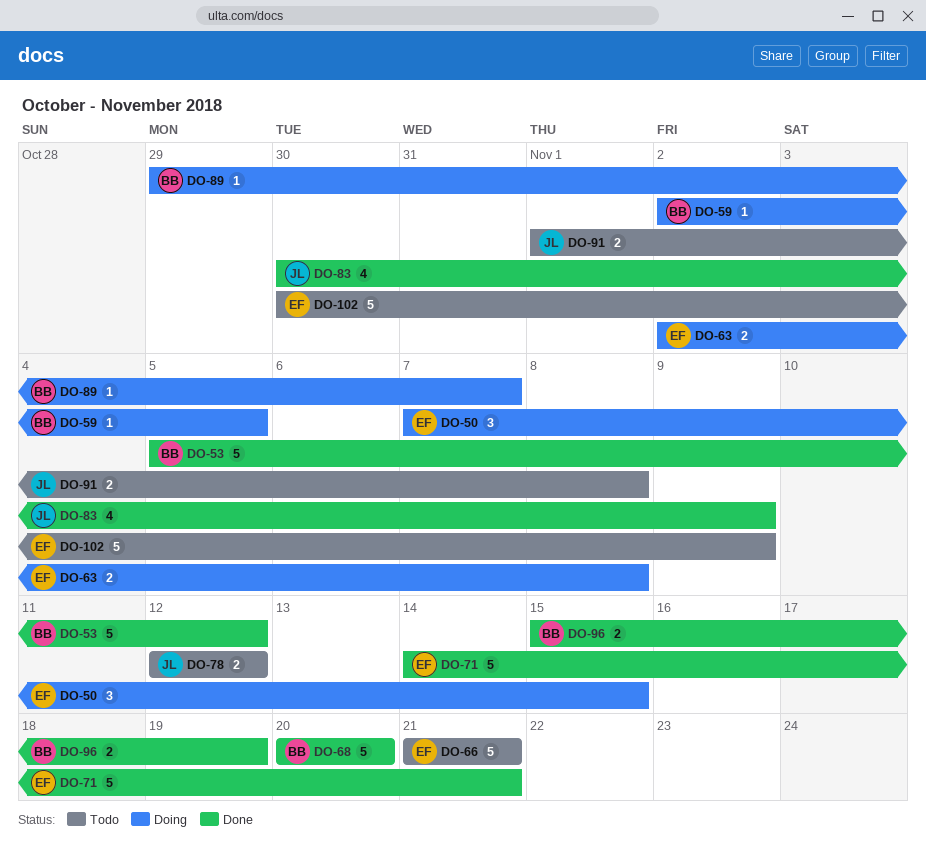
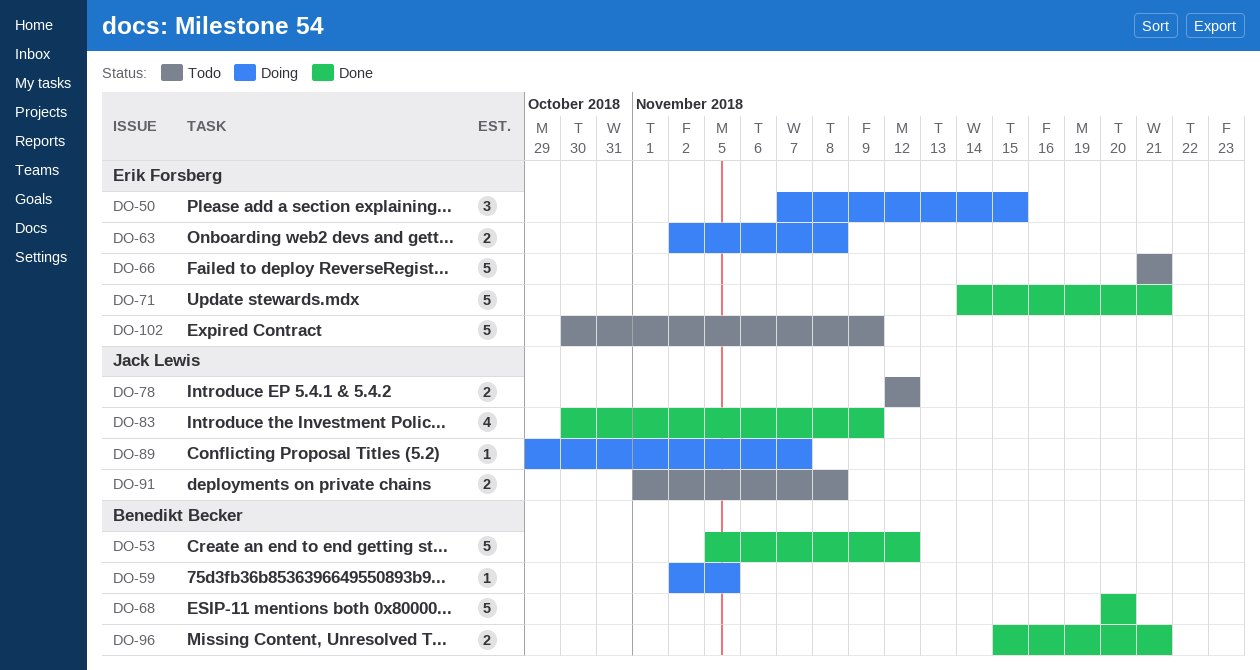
DO-89, owner: Benedikt Becker -> Jack Lewis
DO-96, due: Nov 19 -> Nov 21

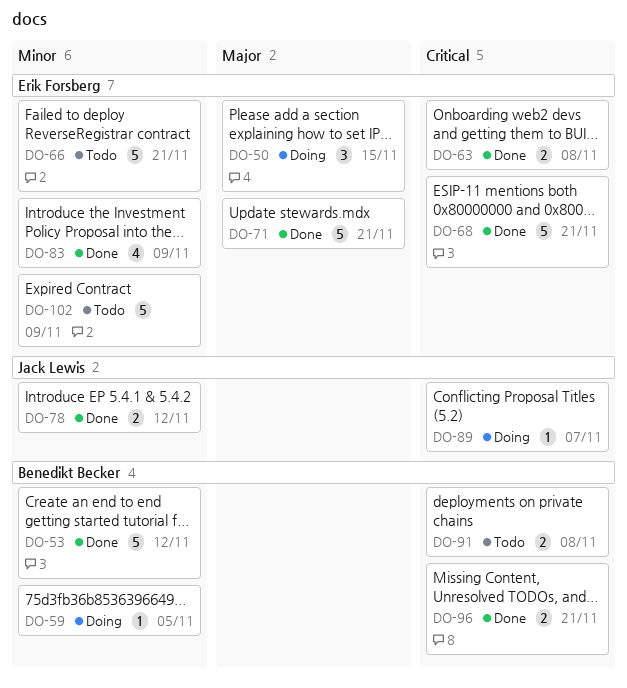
DO-63, status: Doing -> Done
DO-68, owner: Benedikt Becker -> Erik Forsberg
DO-68, due: Nov 20 -> Nov 21
DO-78, status: Todo -> Done
DO-83, owner: Jack Lewis -> Erik Forsberg
DO-91, owner: Jack Lewis -> Benedikt Becker

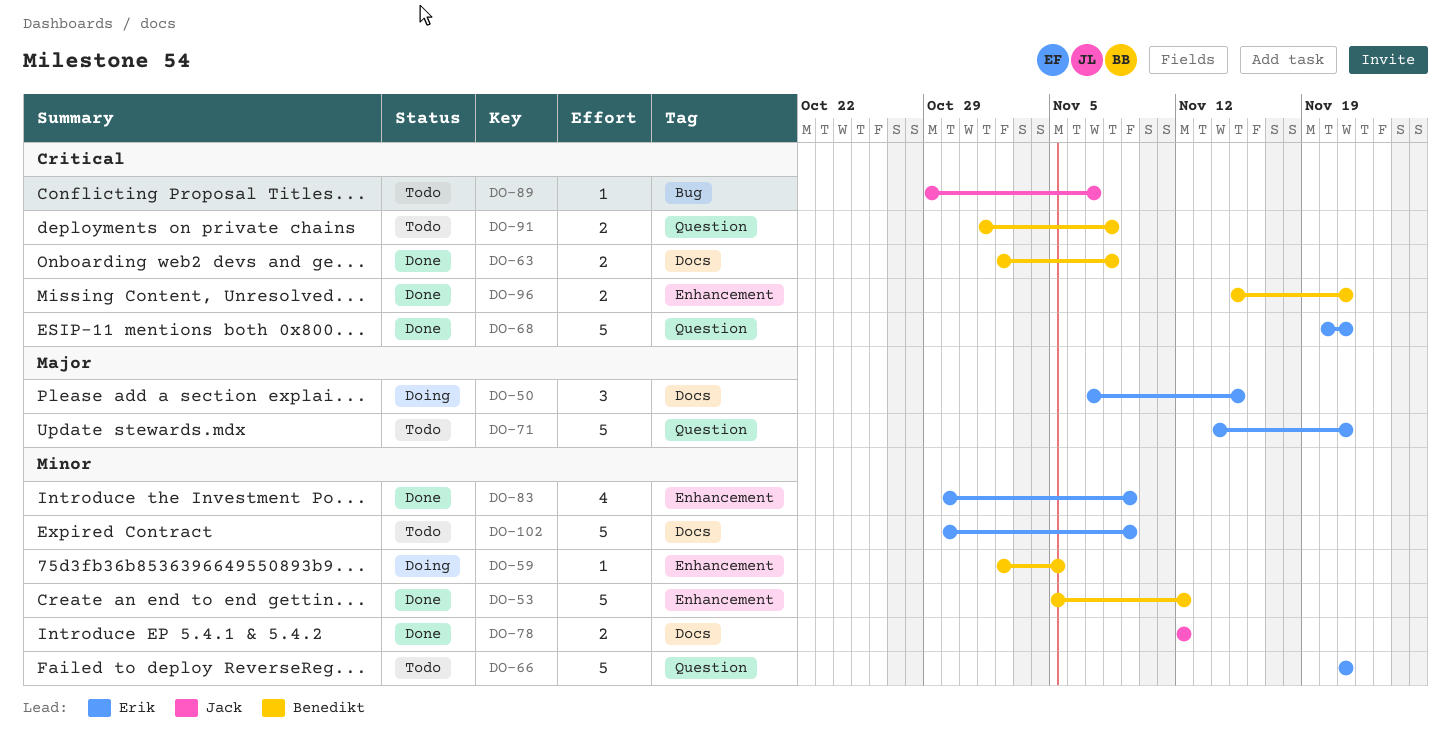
DO-63, owner: Erik Forsberg -> Benedikt Becker
DO-71, status: Done -> Todo
DO-89, status: Doing -> Todo

